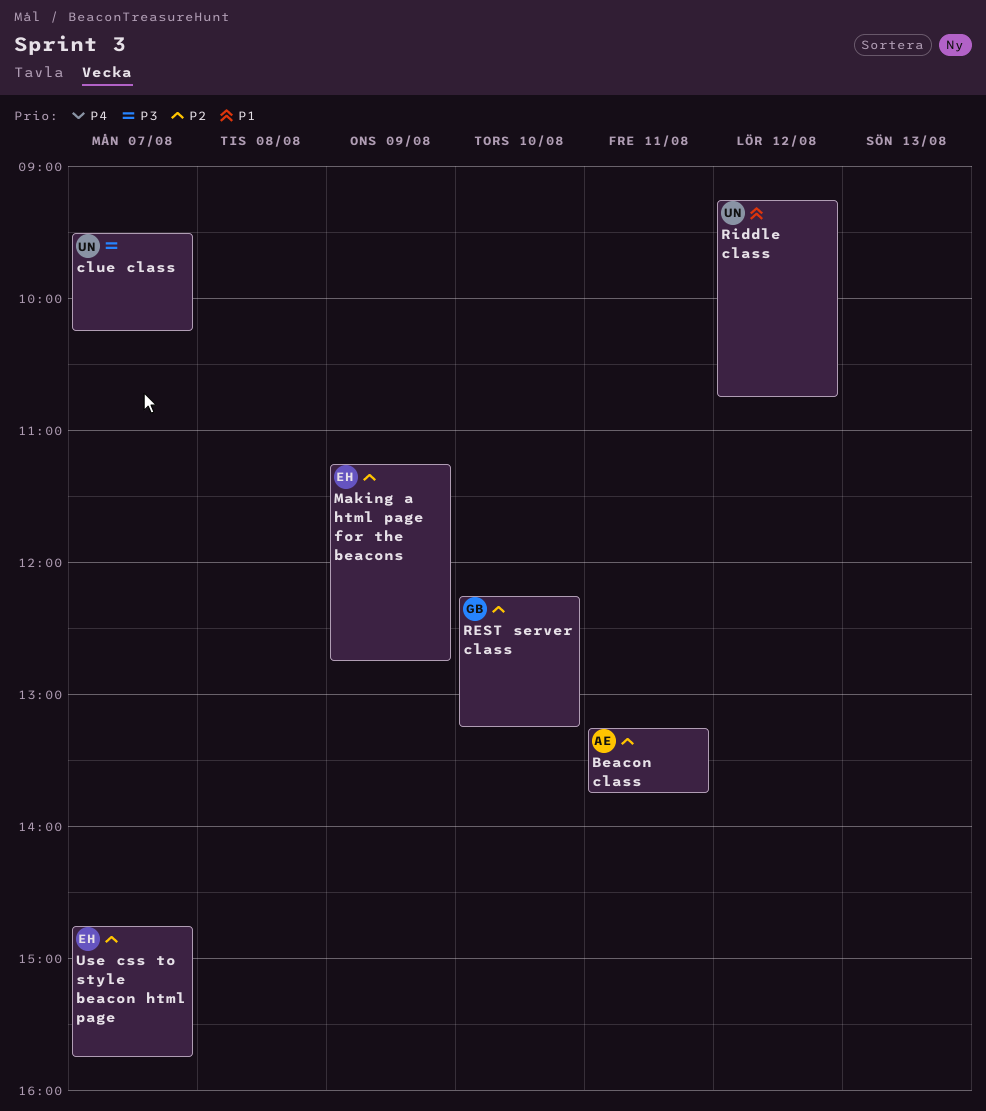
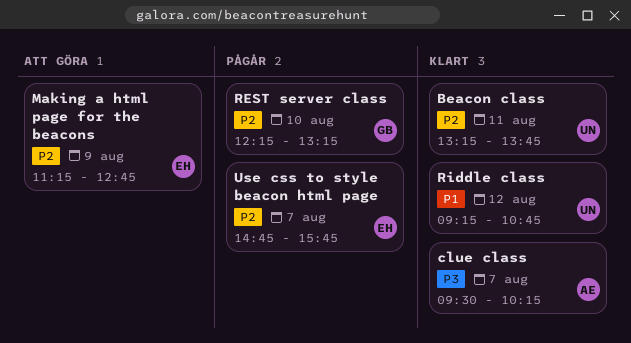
Beacon class, owner: AE -> UN
clue class, owner: UN -> AE

